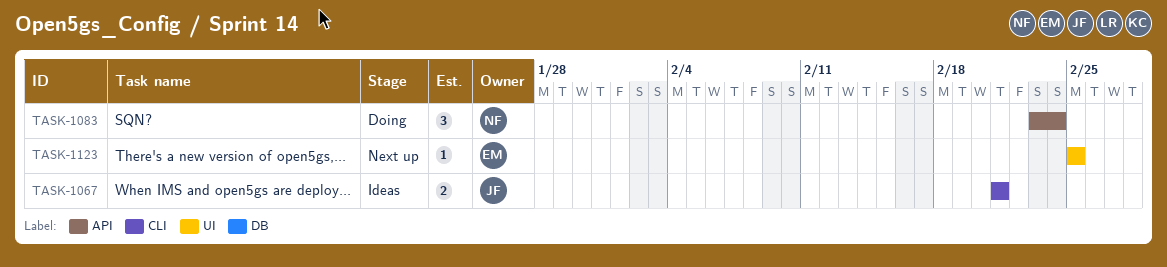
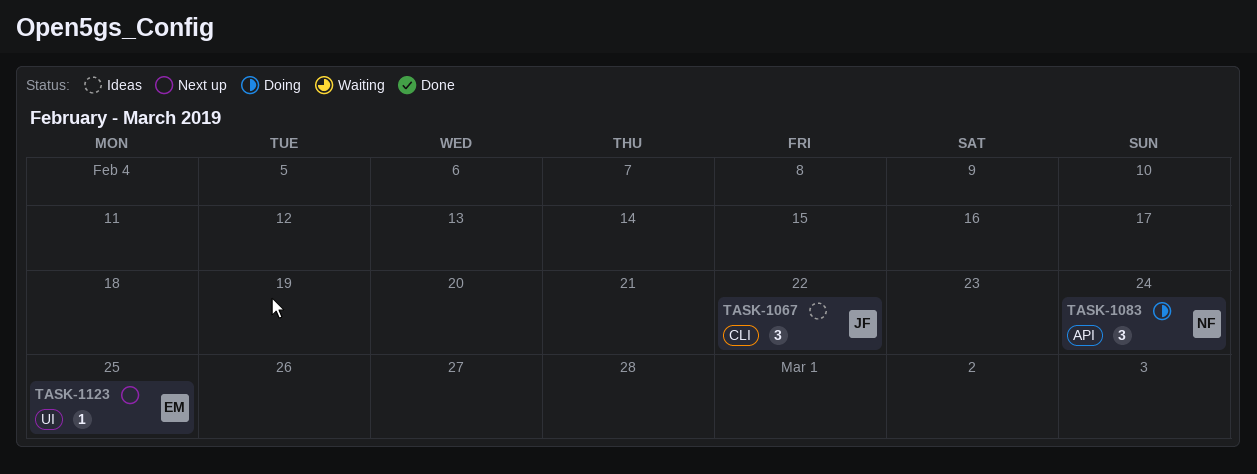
TASK-1067, estimate: 2 -> 3
TASK-1067, due: Feb 21 -> Feb 22

